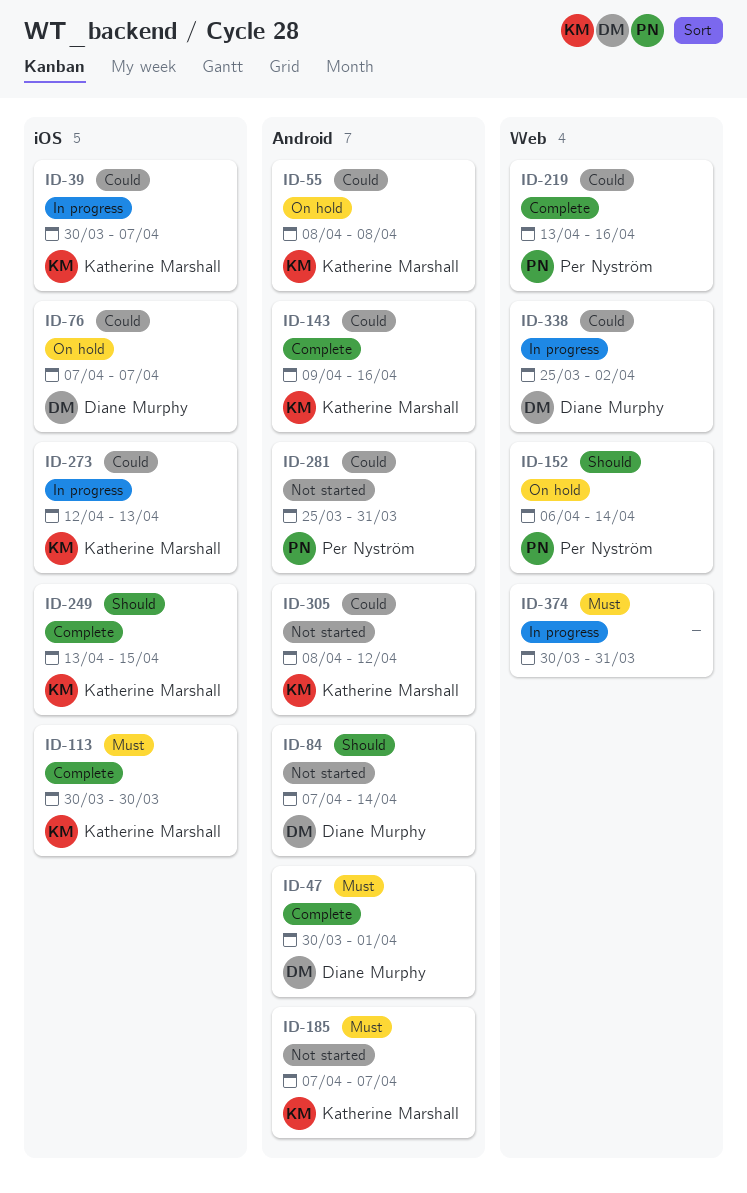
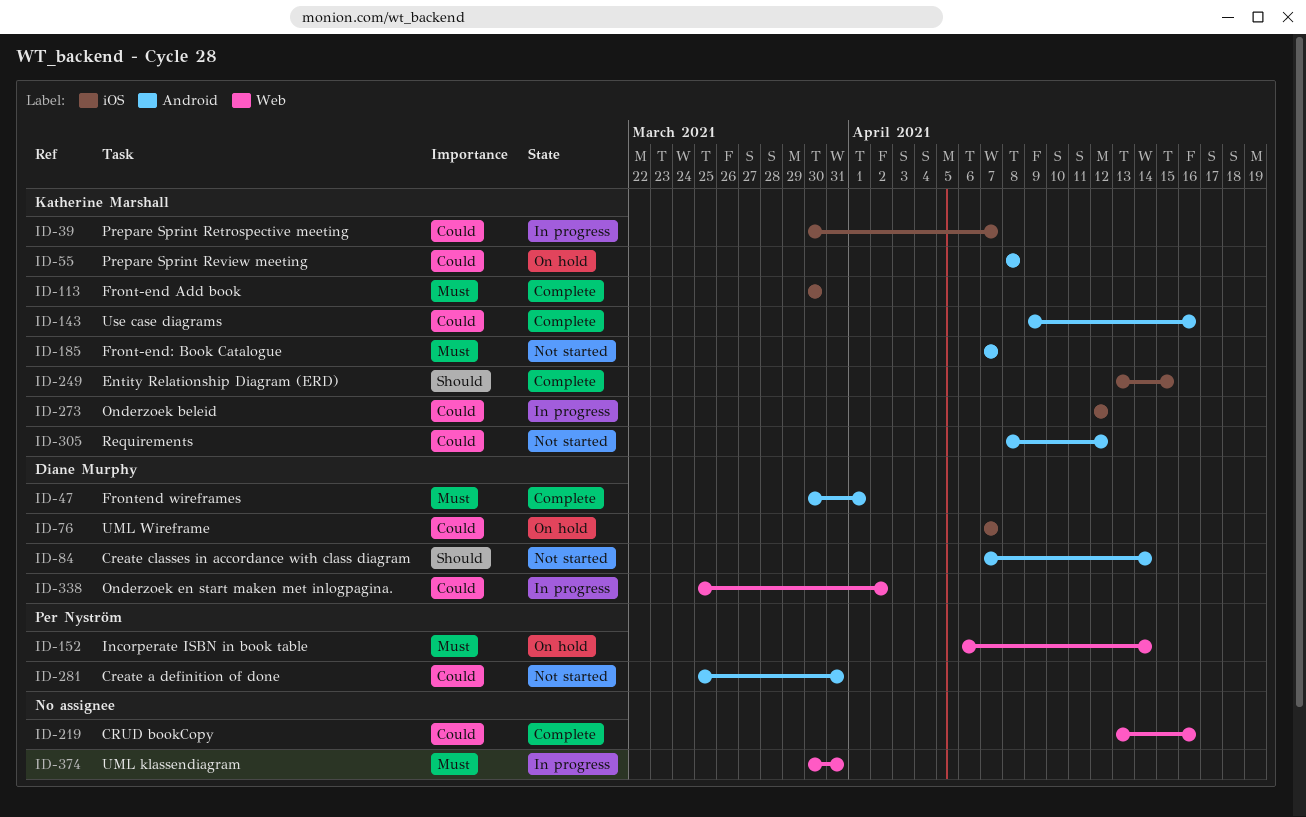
ID-152, priority: Should -> Must
ID-219, owner: Per Nyström -> none
ID-273, due: Apr 13 -> Apr 12

